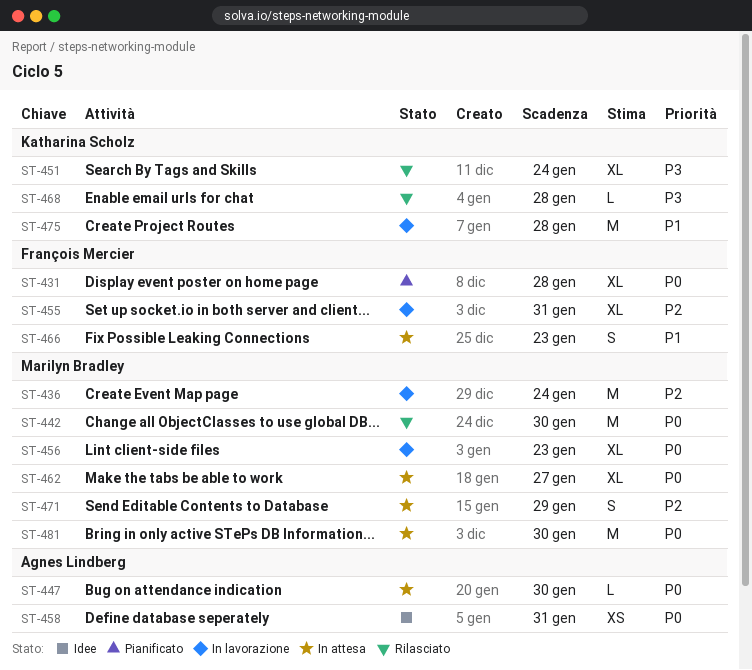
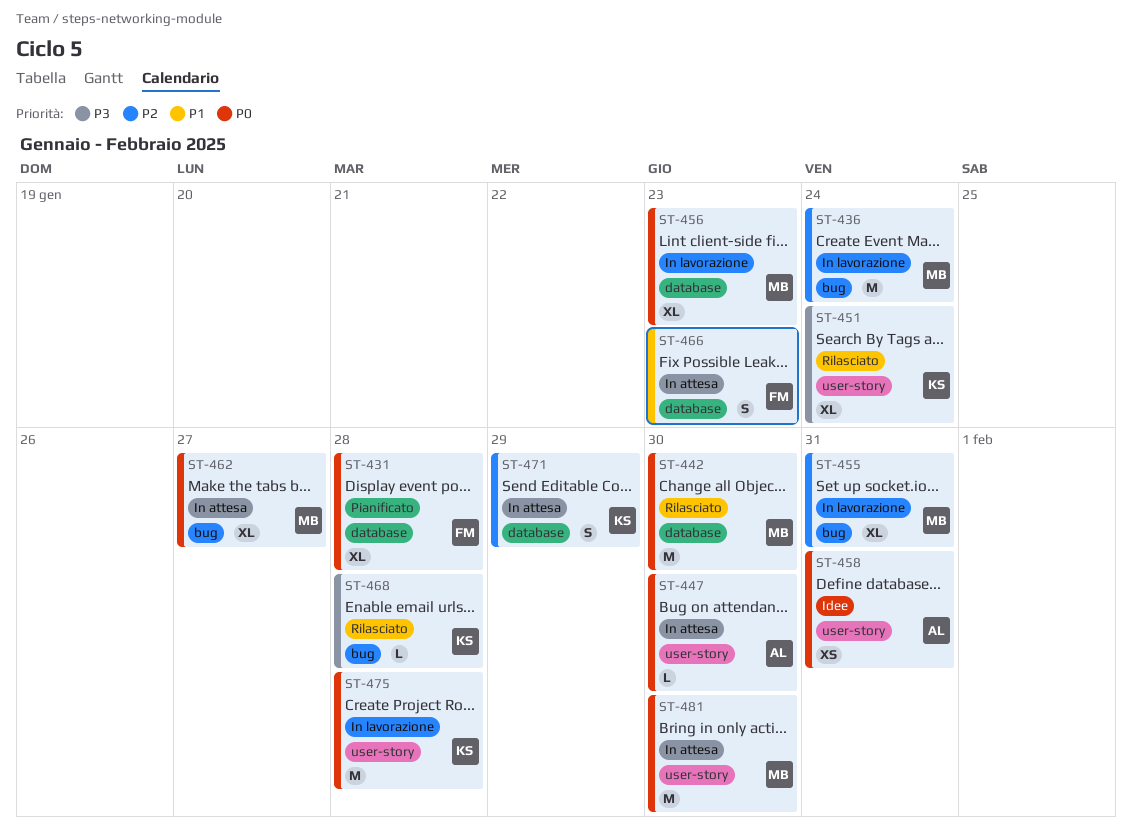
ST-455, owner: François Mercier -> Marilyn Bradley
ST-471, owner: Marilyn Bradley -> Katharina Scholz
ST-475, priority: P1 -> P0

